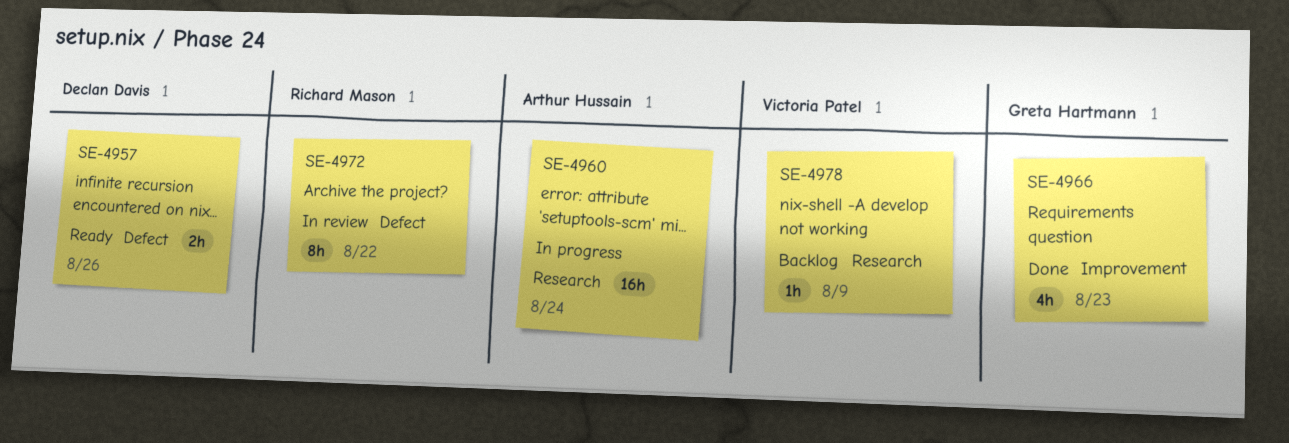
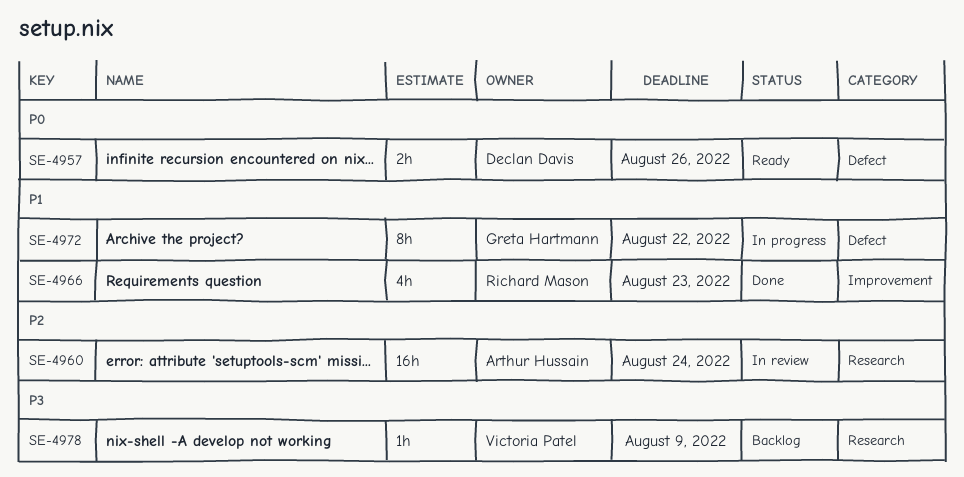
SE-4960, status: In progress -> In review
SE-4966, owner: Greta Hartmann -> Richard Mason
SE-4972, status: In review -> In progress
SE-4972, owner: Richard Mason -> Greta Hartmann

